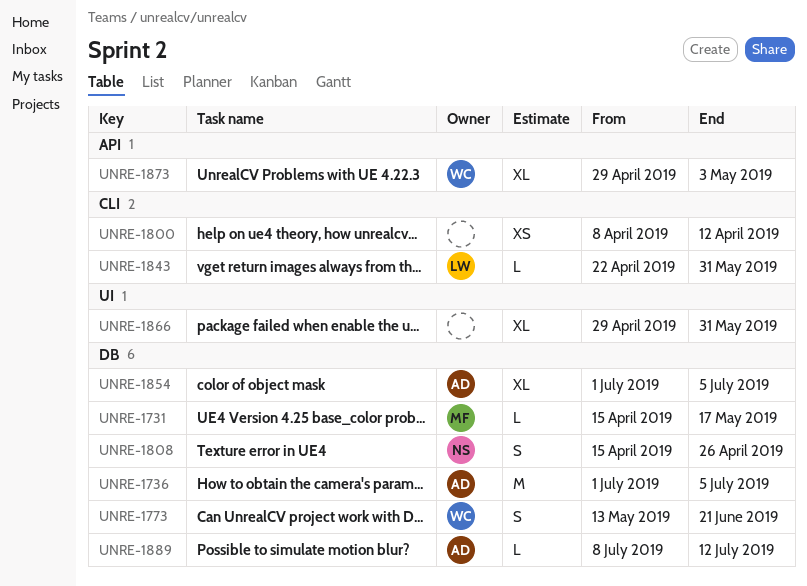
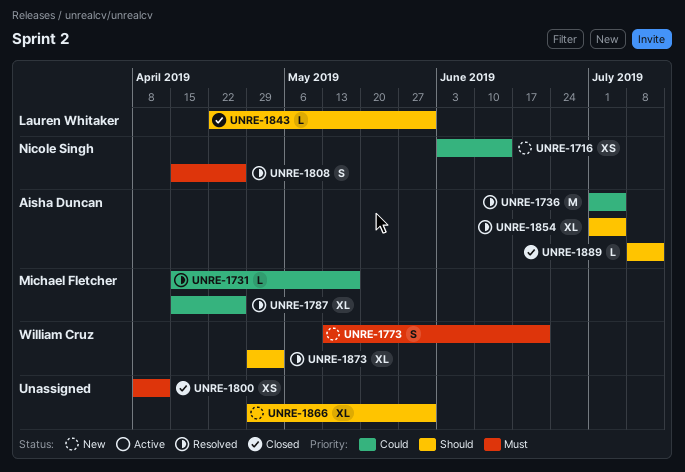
UNRE-1716: none -> present
UNRE-1787: none -> present

